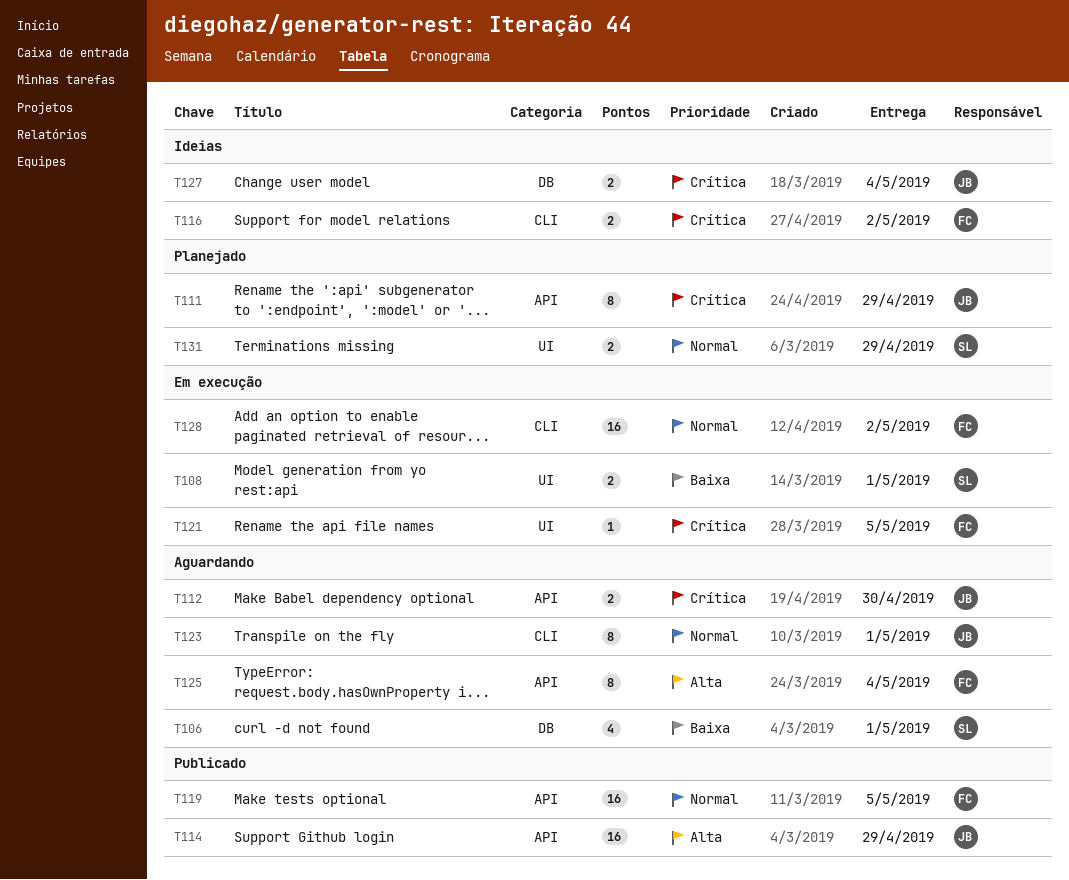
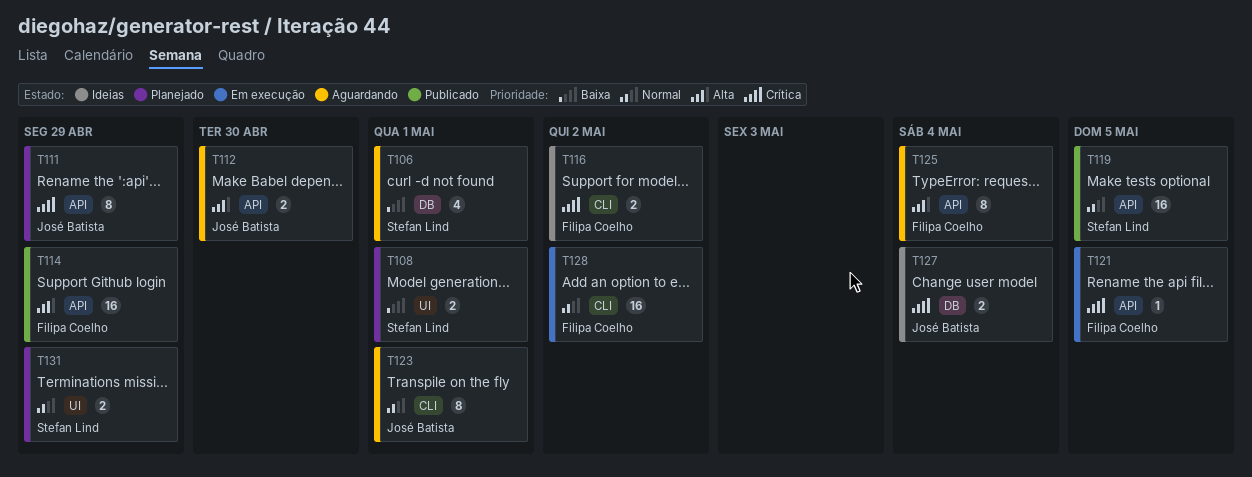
T108, status: Em execução -> Planejado
T112, priority: Crítica -> Alta
T114, owner: José Batista -> Filipa Coelho
T119, owner: Filipa Coelho -> Stefan Lind
T121, label: UI -> API

